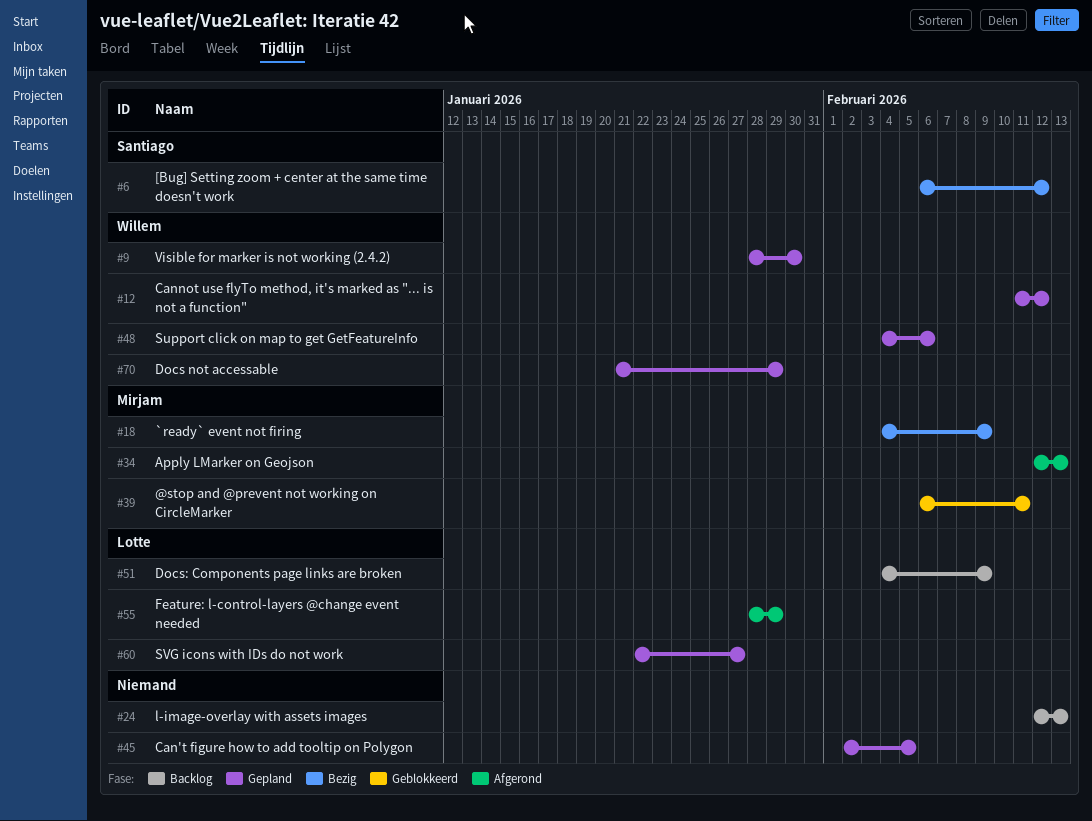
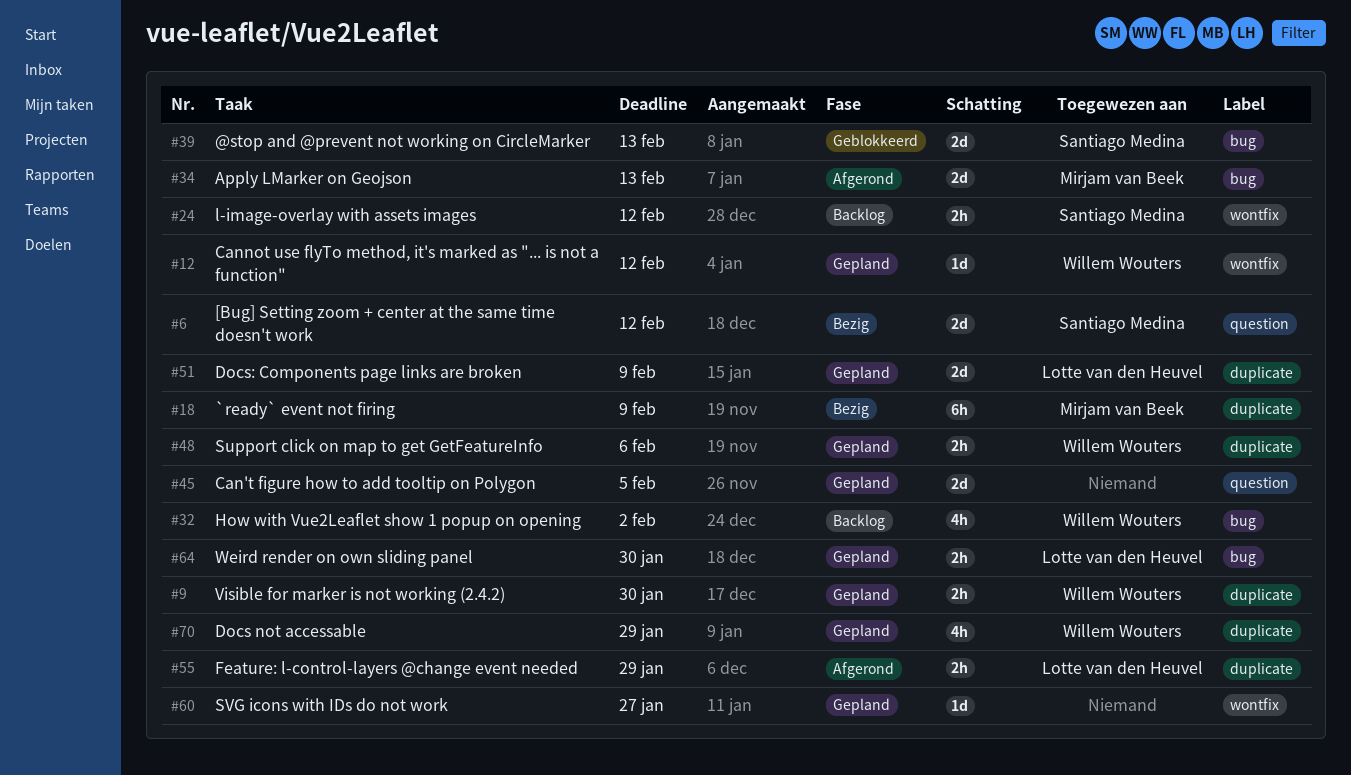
#24, owner: none -> Santiago Medina
#24, due: Feb 13 -> Feb 12
#32: none -> present
#39, owner: Mirjam van Beek -> Santiago Medina
#39, due: Feb 11 -> Feb 13
#51, status: Backlog -> Gepland
#60, owner: Lotte van den Heuvel -> none
#64: none -> present

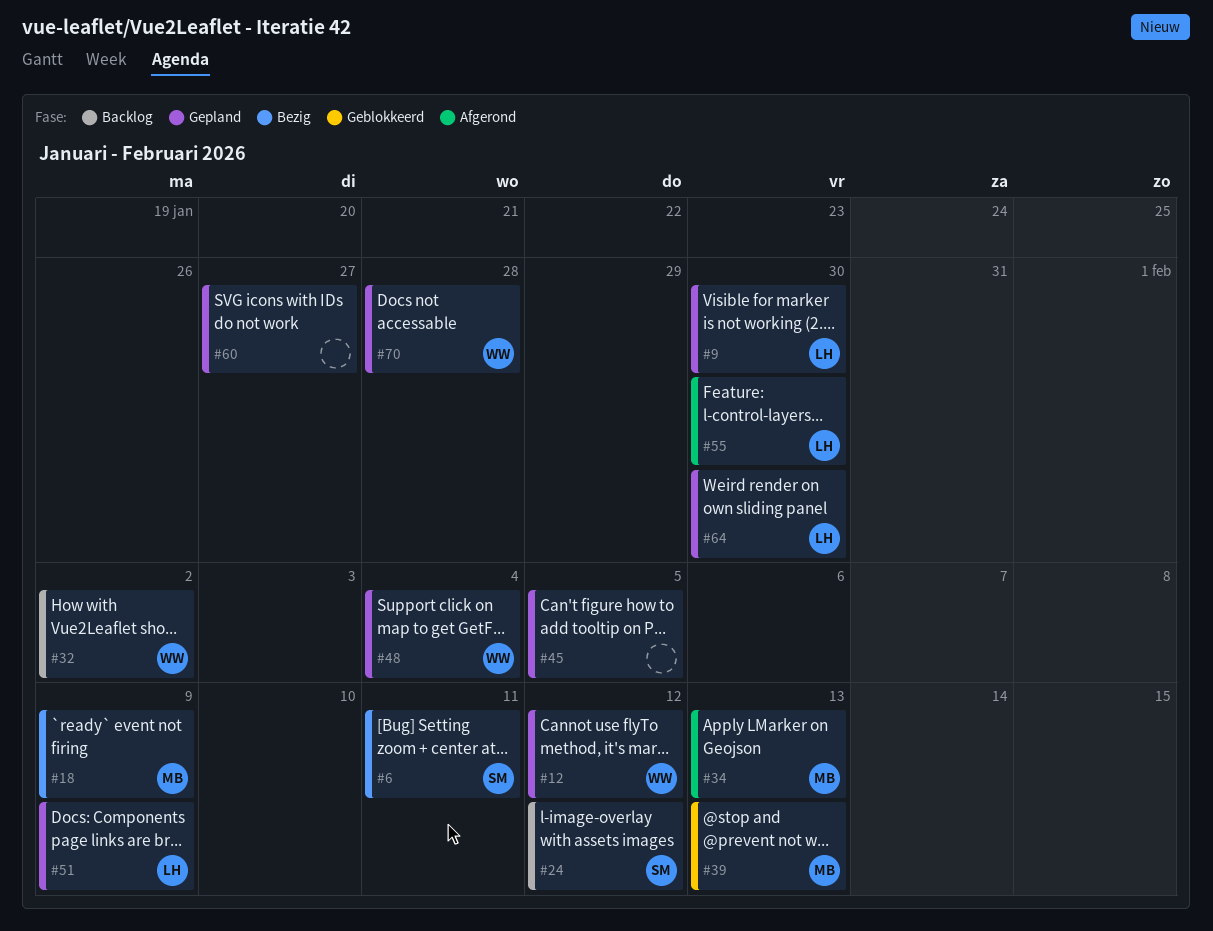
#6, due: Feb 12 -> Feb 11
#9, owner: Willem Wouters -> Lotte van den Heuvel
#39, owner: Santiago Medina -> Mirjam van Beek
#48, due: Feb 6 -> Feb 4
#55, due: Jan 29 -> Jan 30
#70, due: Jan 29 -> Jan 28

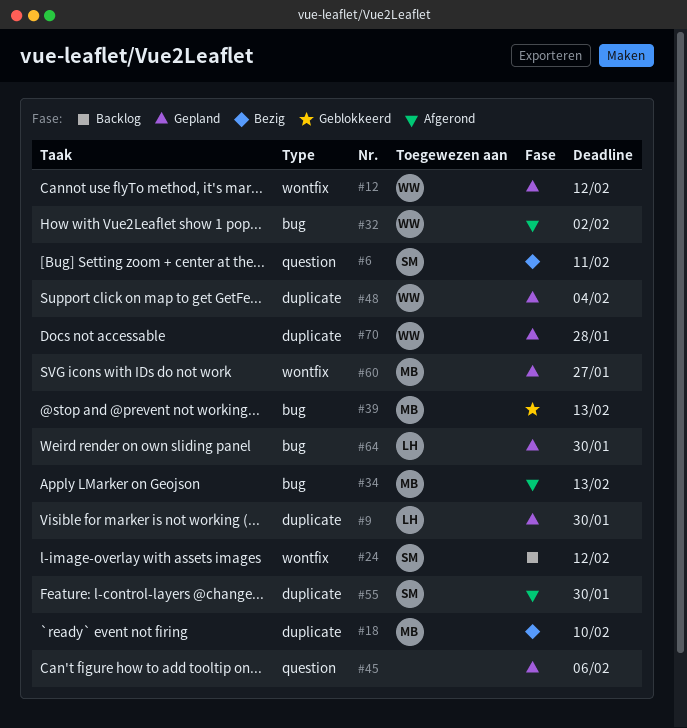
#18, due: Feb 9 -> Feb 10
#32, status: Backlog -> Afgerond
#45, due: Feb 5 -> Feb 6
#51: present -> none
#55, owner: LH -> SM
#60, owner: none -> MB

